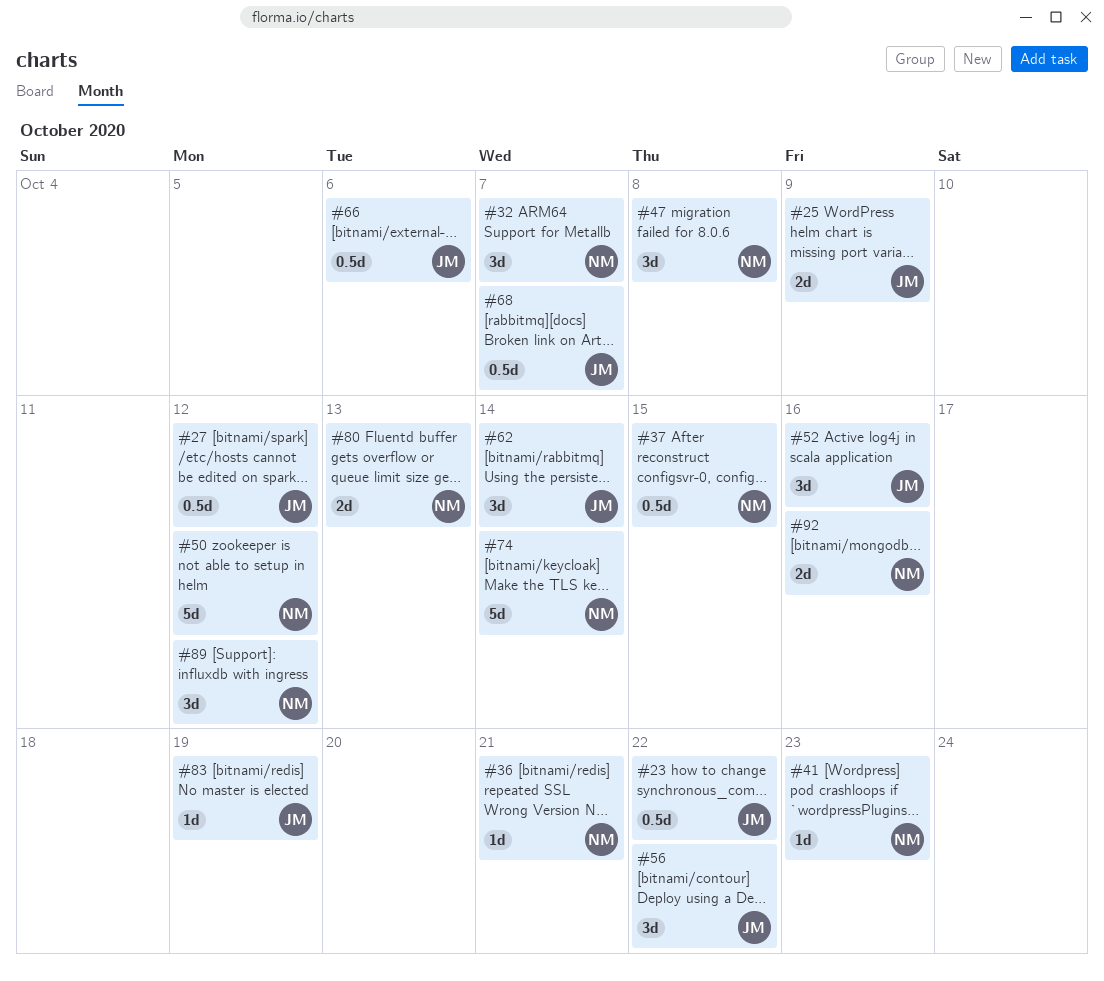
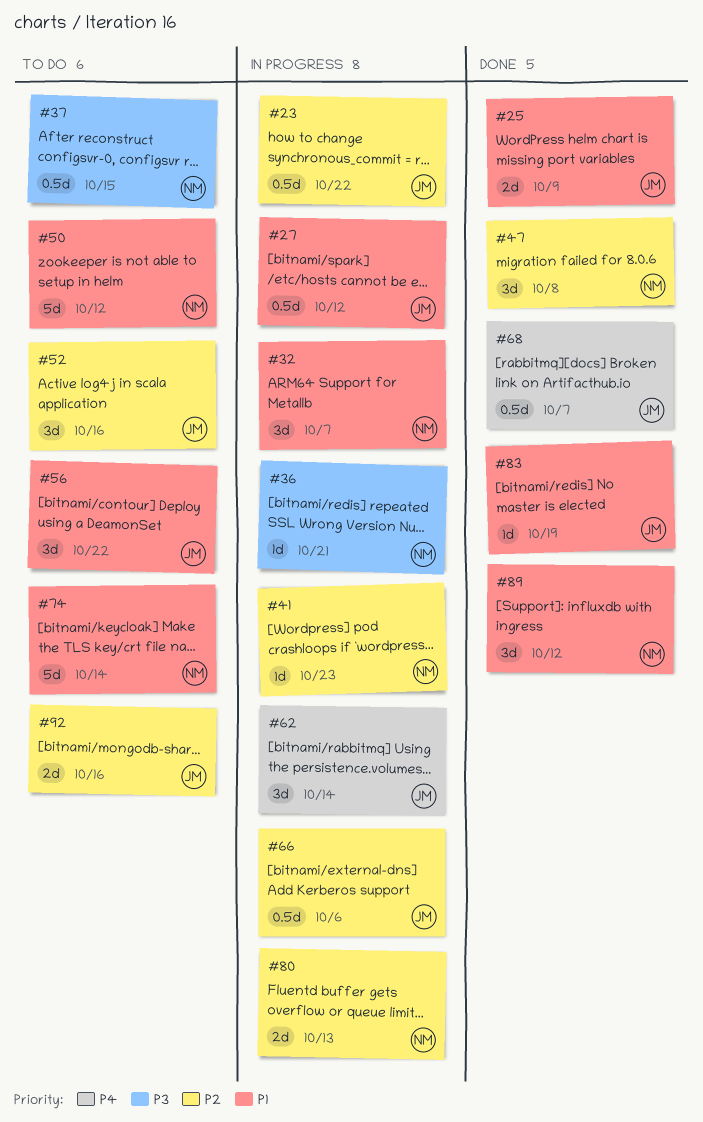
#92, owner: NM -> JM

